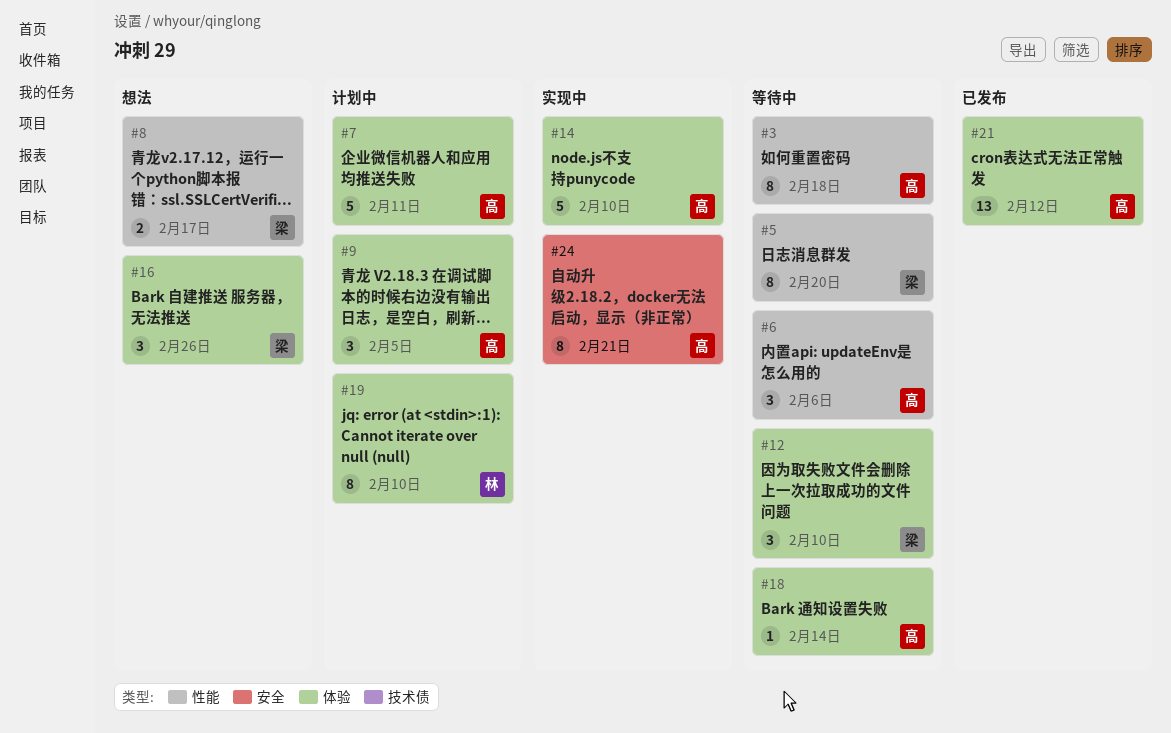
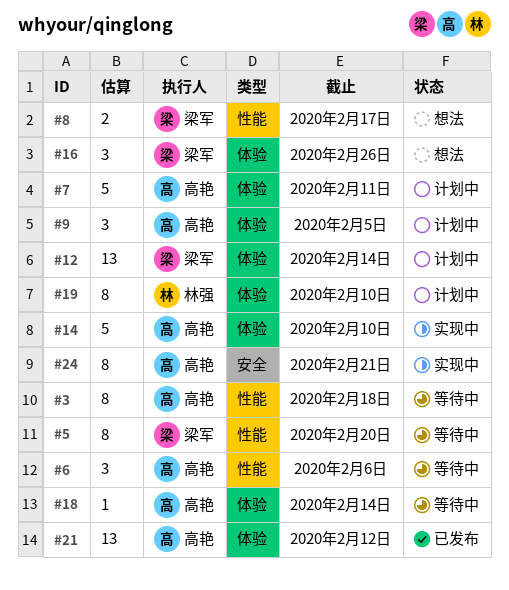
#12, status: 等待中 -> 计划中
#12, estimate: 3 -> 13
#12, due: Feb 10 -> Feb 14

